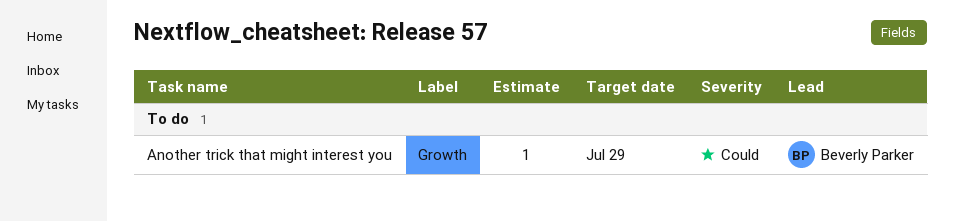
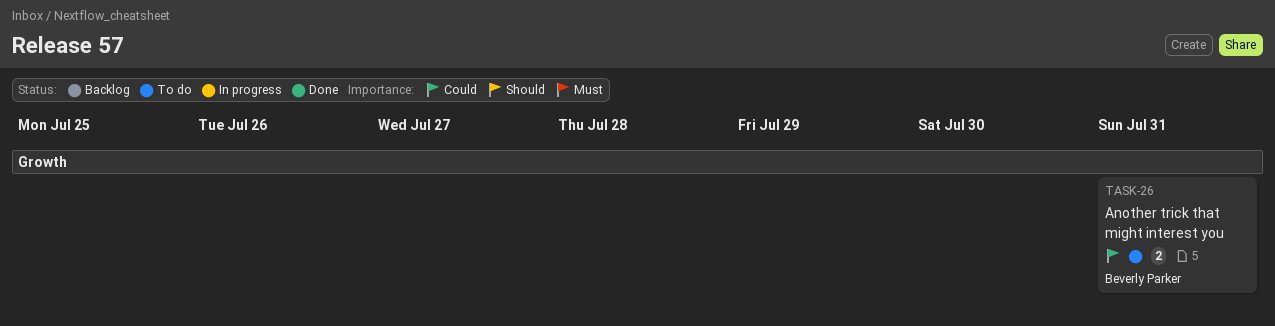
Another trick that might interest you, estimate: 1 -> 2
Another trick that might interest you, due: Jul 29 -> Jul 31

